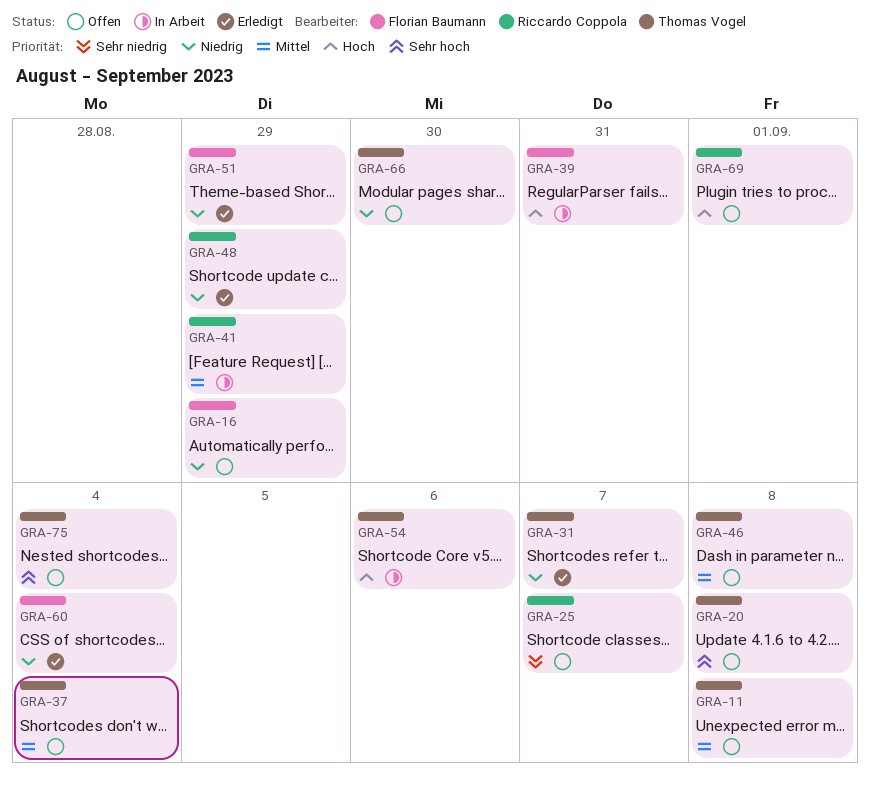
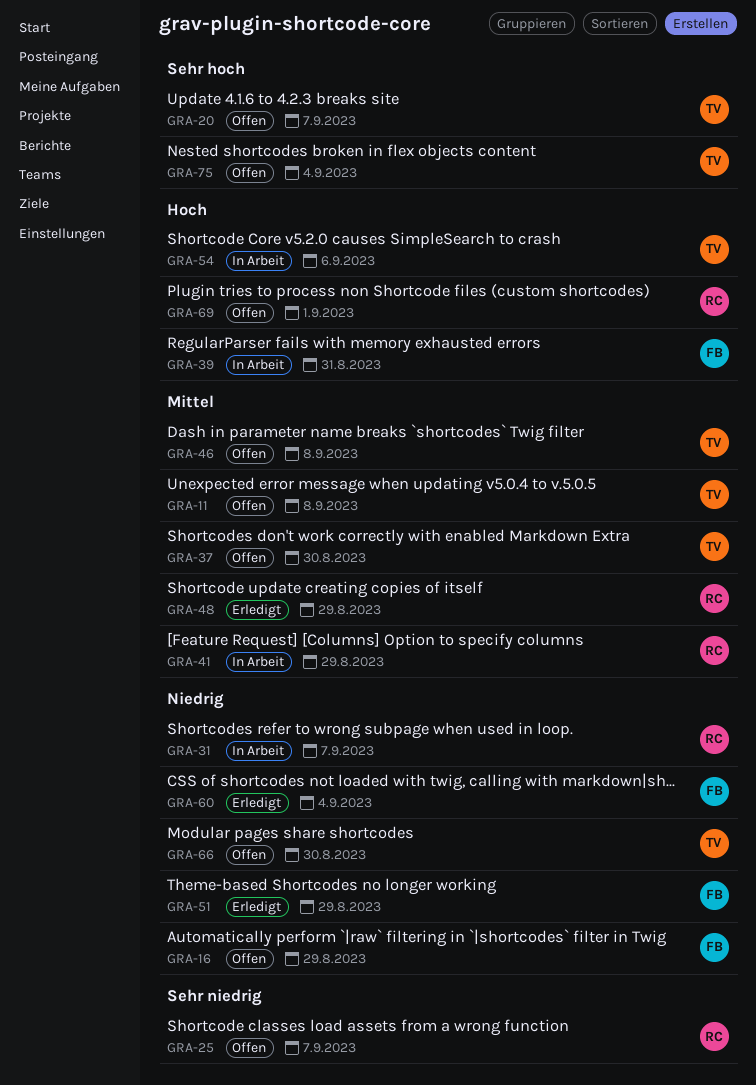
GRA-20, due: Sep 8 -> Sep 7
GRA-31, status: Erledigt -> In Arbeit
GRA-31, owner: Thomas Vogel -> Riccardo Coppola
GRA-37, due: Sep 4 -> Aug 30
GRA-48, priority: Niedrig -> Mittel

